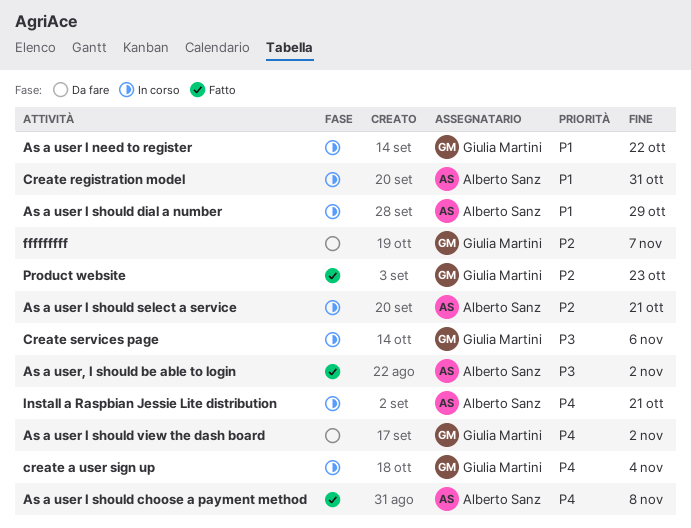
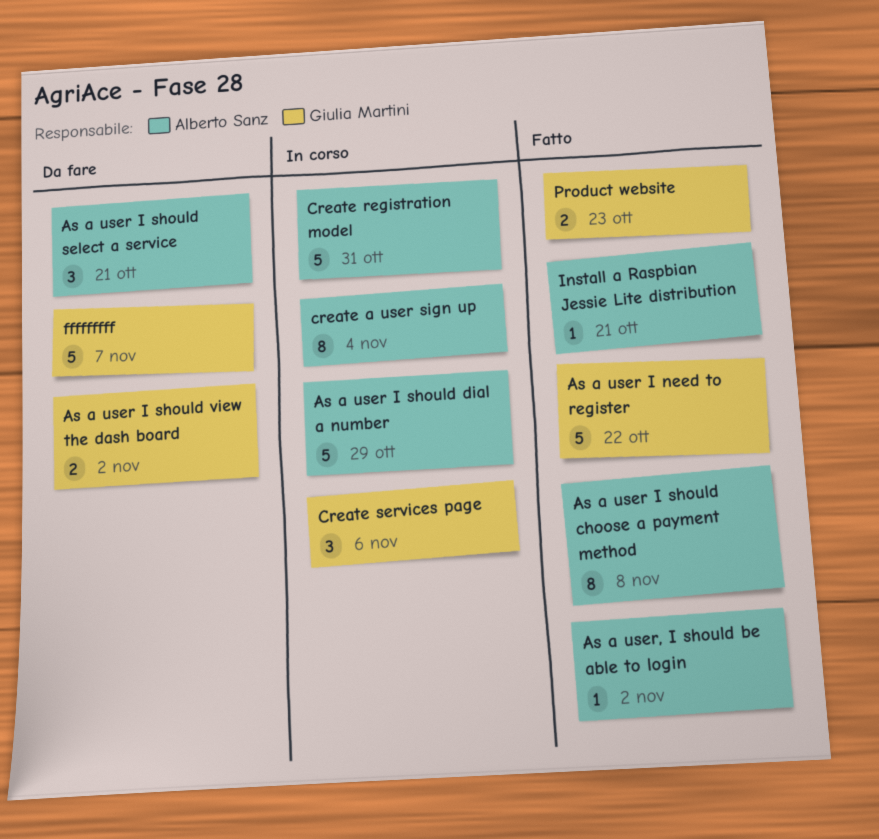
As a user I need to register, status: In corso -> Fatto
As a user I should select a service, status: In corso -> Da fare
create a user sign up, owner: Giulia Martini -> Alberto Sanz
Install a Raspbian Jessie Lite distribution, status: In corso -> Fatto

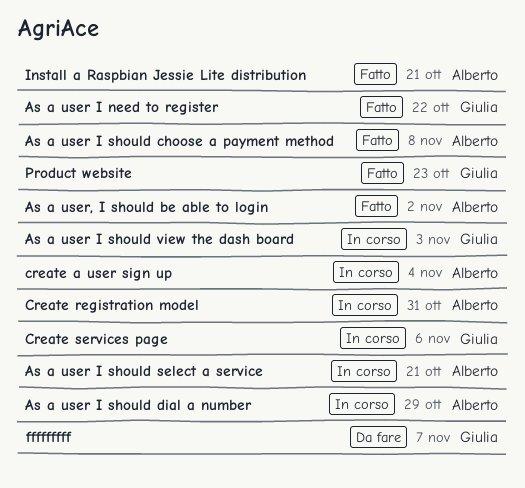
As a user I should select a service, status: Da fare -> In corso
As a user I should view the dash board, status: Da fare -> In corso
As a user I should view the dash board, due: Nov 2 -> Nov 3

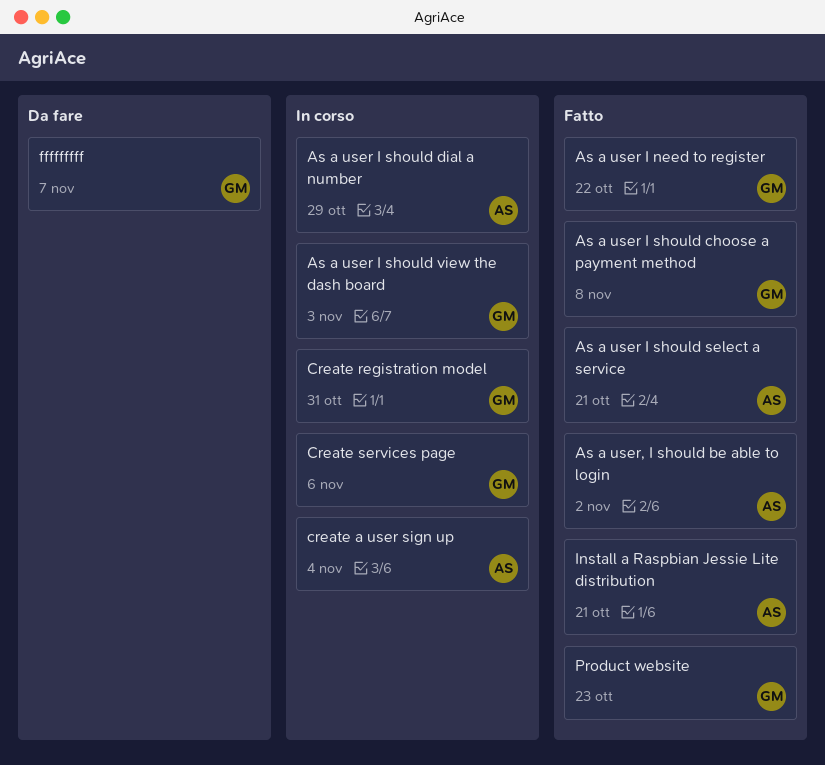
As a user I should choose a payment method, owner: Alberto -> Giulia
As a user I should select a service, status: In corso -> Fatto
Create registration model, owner: Alberto -> Giulia

